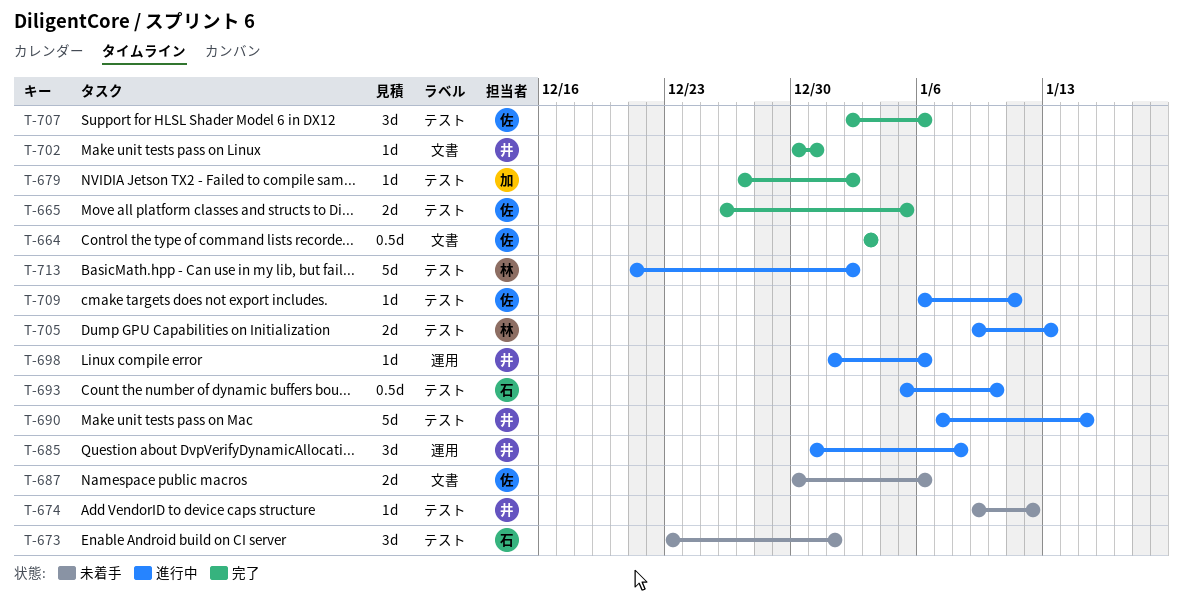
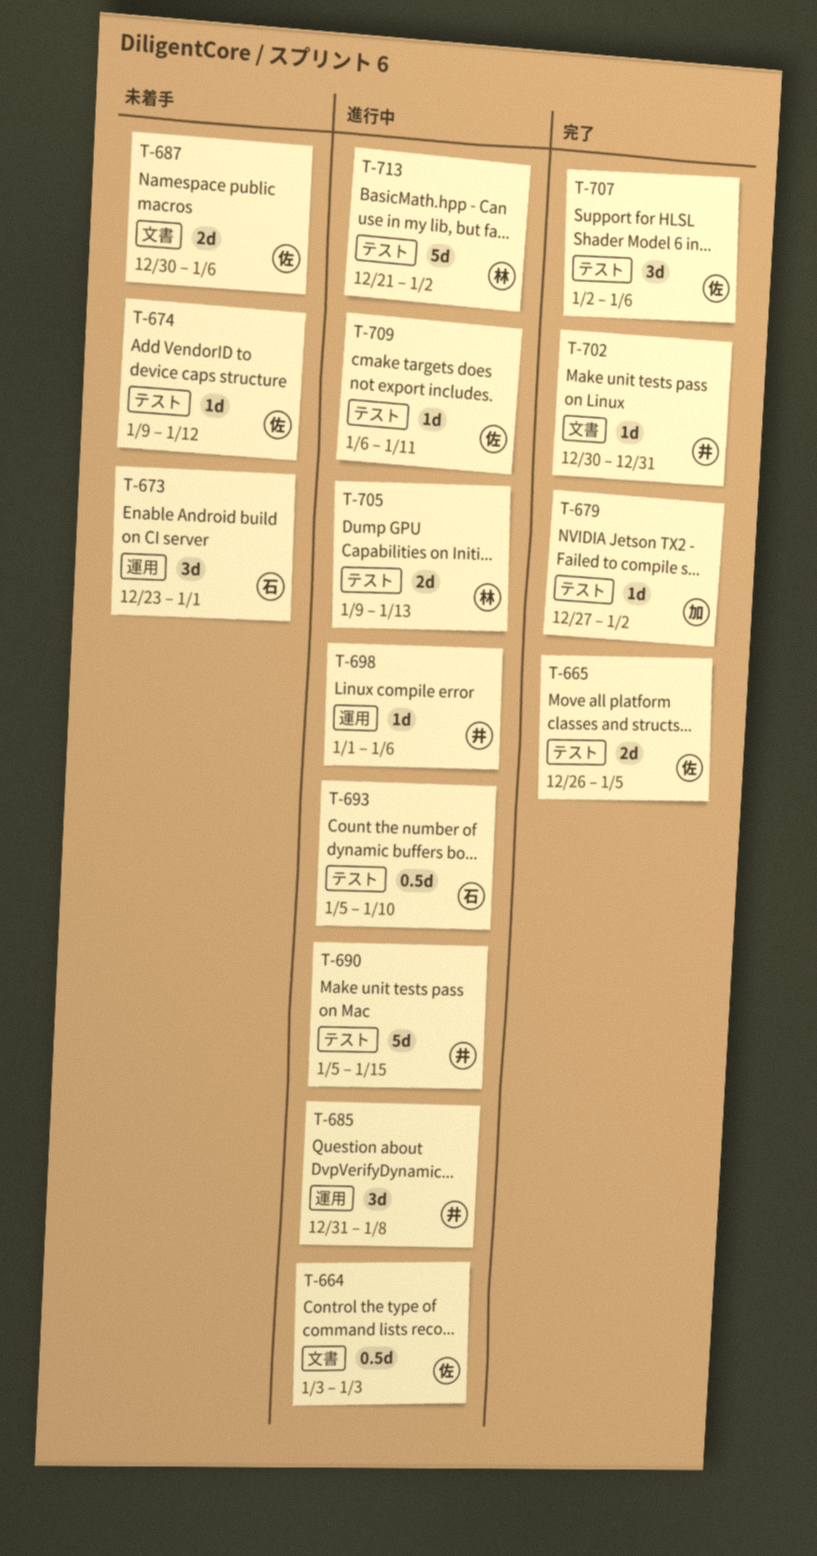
T-664, status: 完了 -> 進行中
T-673, label: テスト -> 運用
T-674, owner: 井 -> 佐
T-690, start: Jan 7 -> Jan 5

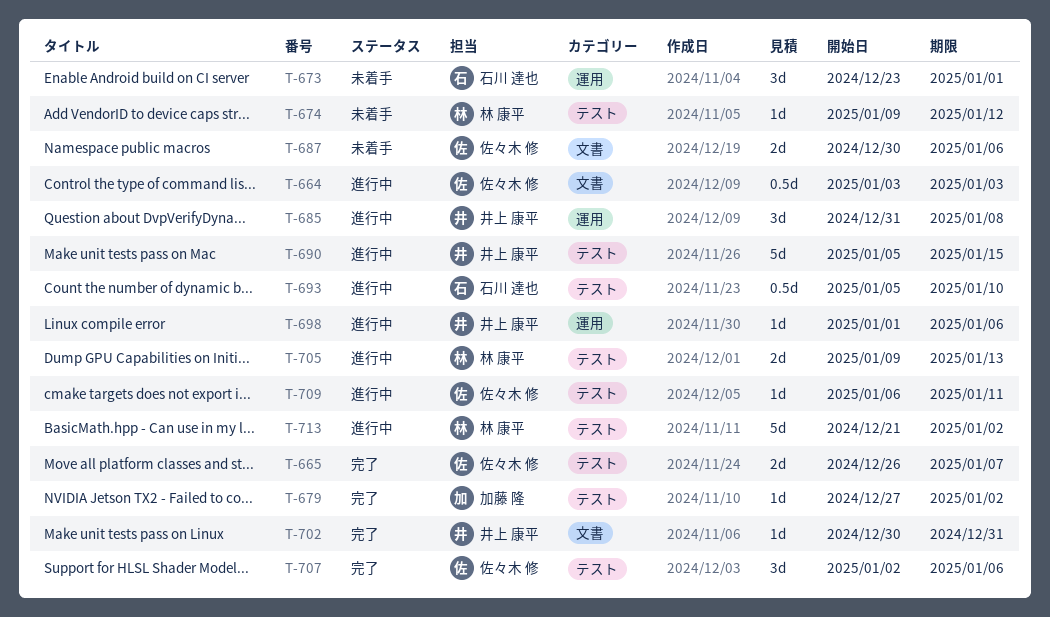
T-665, due: Jan 5 -> Jan 7
T-674, owner: 佐々木 修 -> 林 康平

